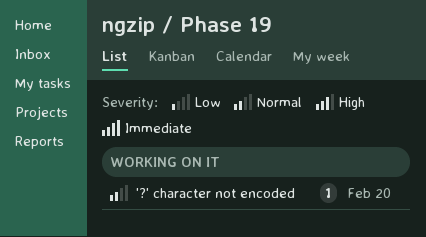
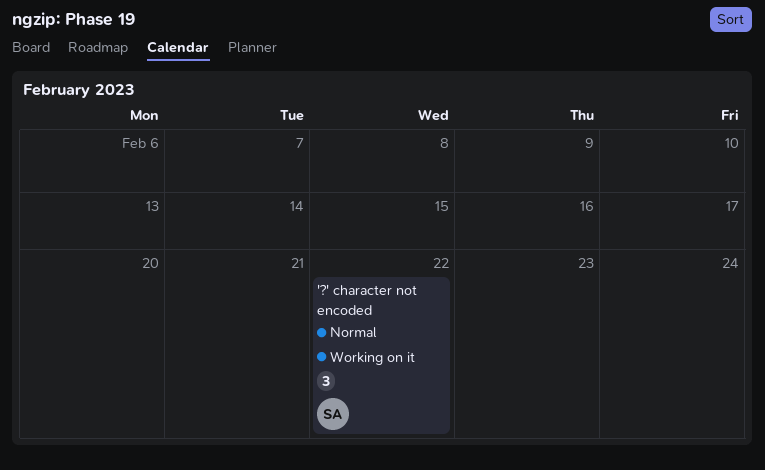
'?' character not encoded, estimate: 1 -> 3
'?' character not encoded, due: Feb 20 -> Feb 22

